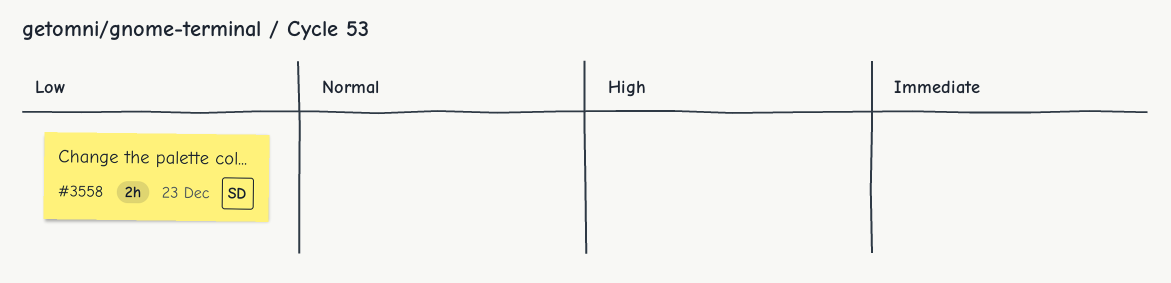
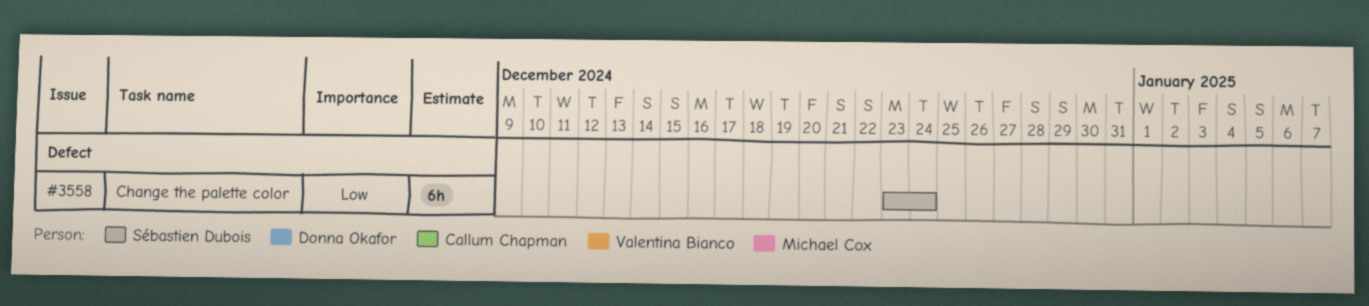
#3558, estimate: 2h -> 6h
#3558, due: Dec 23 -> Dec 24

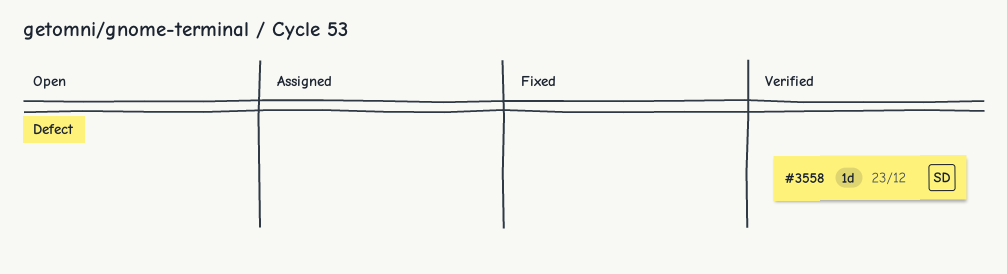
#3558, estimate: 6h -> 1d
#3558, due: Dec 24 -> Dec 23

